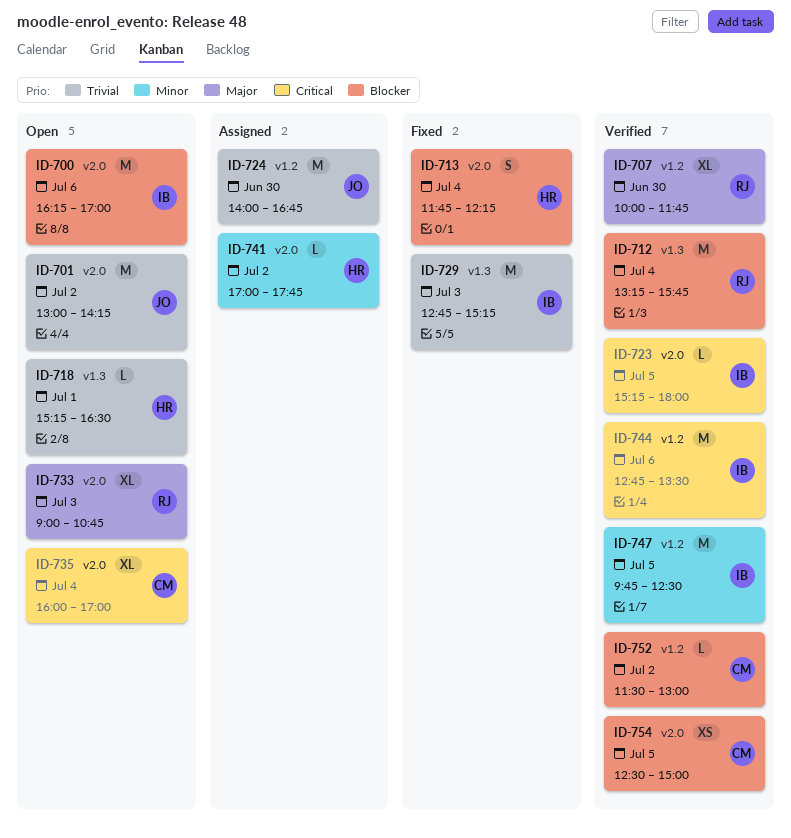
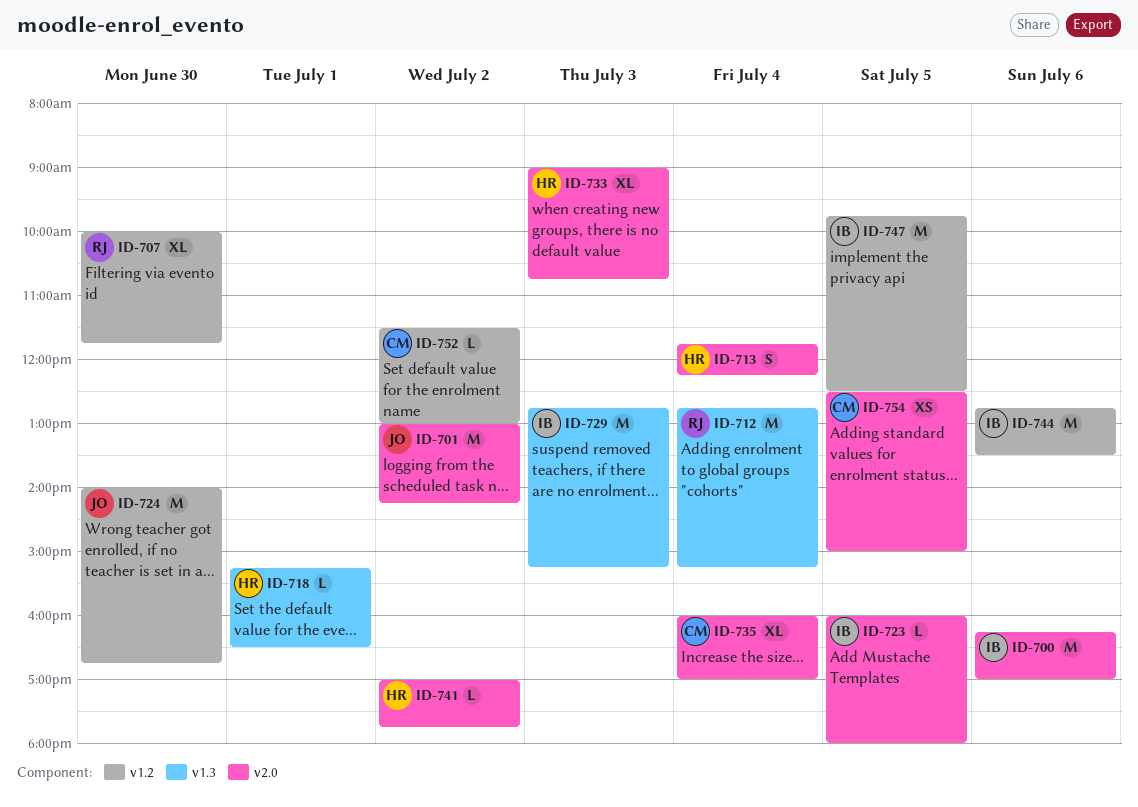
ID-712, begins: 13:15 -> 12:45
ID-712, ends: 15:45 -> 15:15
ID-723, begins: 15:15 -> 16:00
ID-733, owner: RJ -> HR

